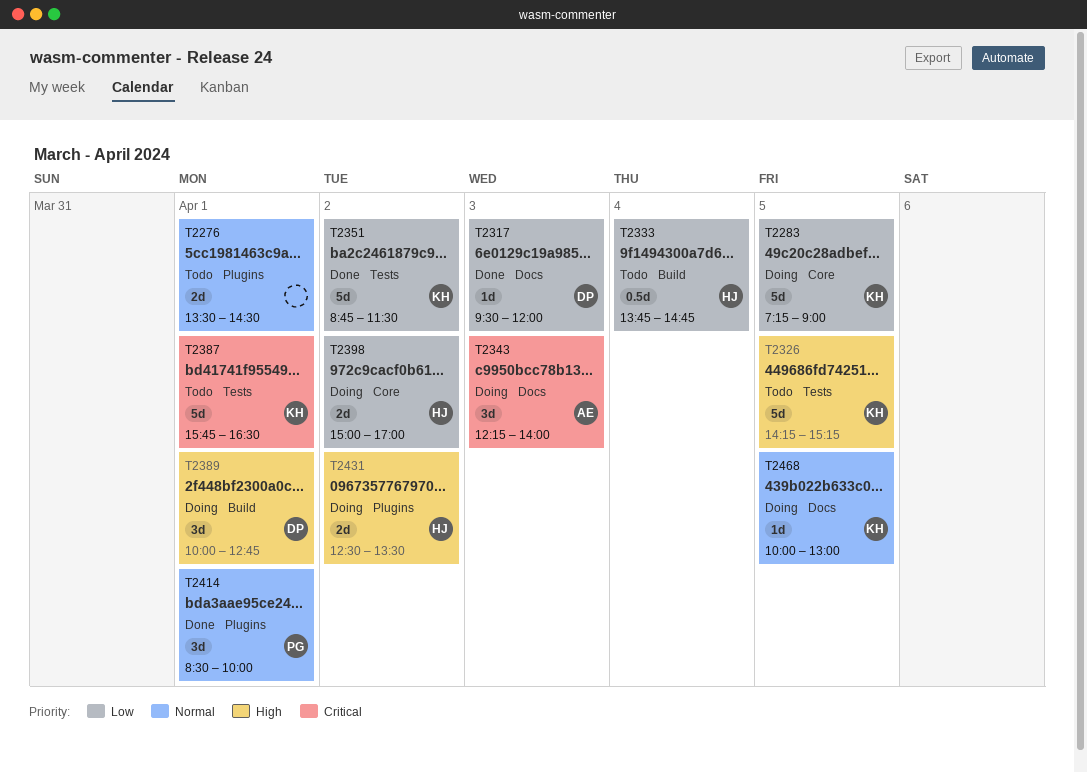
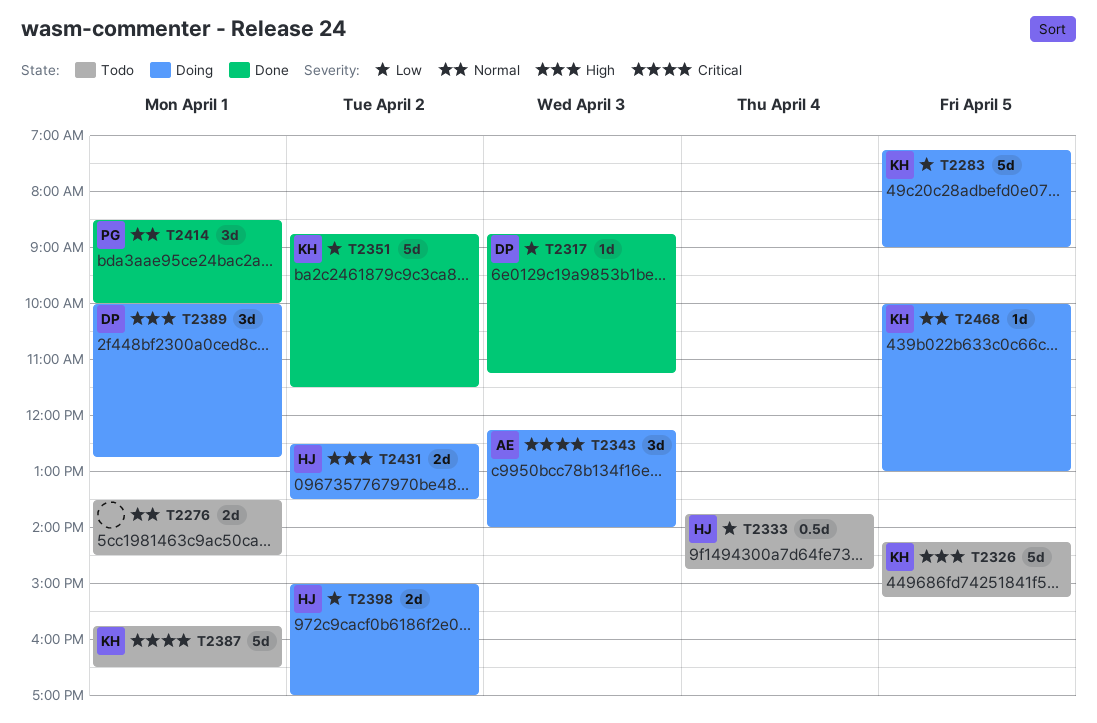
T2317, begins: 09:30 -> 08:45
T2317, ends: 12:00 -> 11:15

